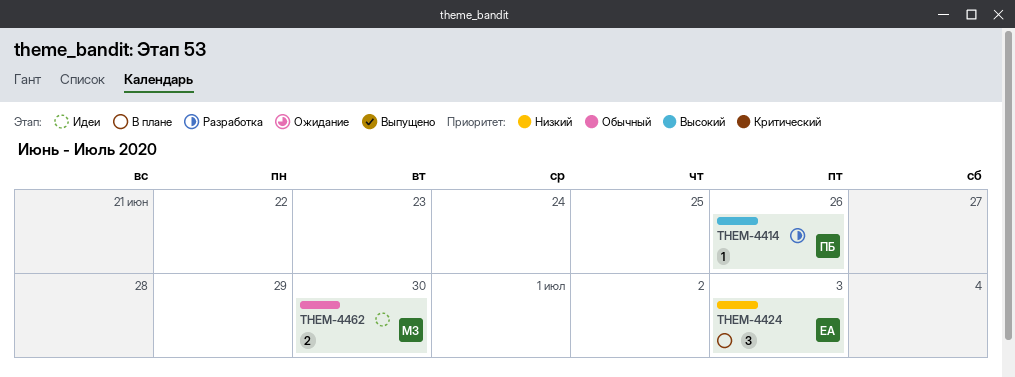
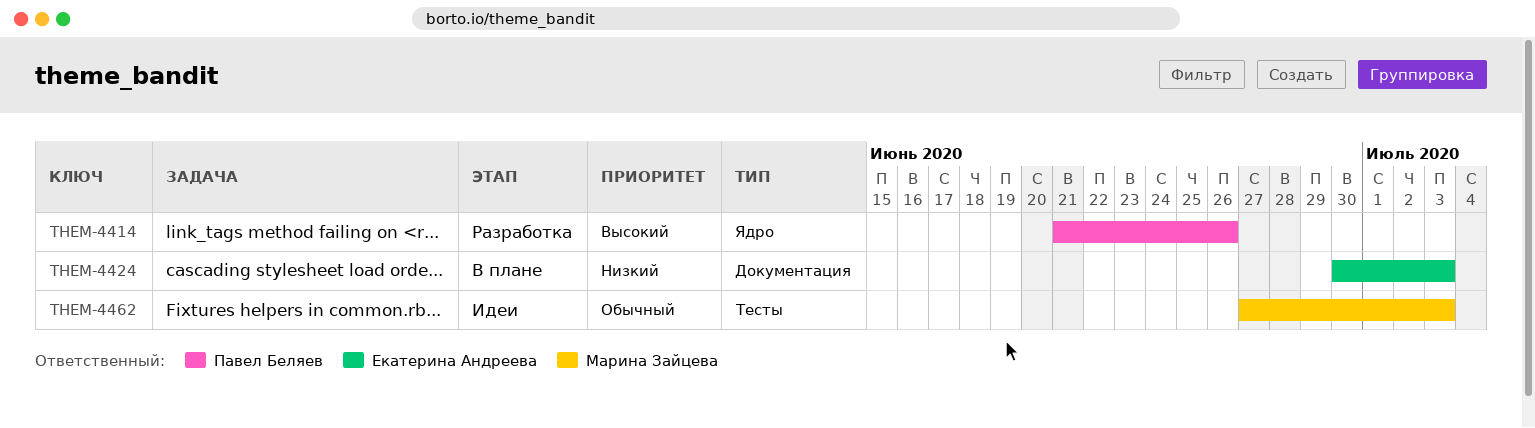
THEM-4462, due: Jun 30 -> Jul 3

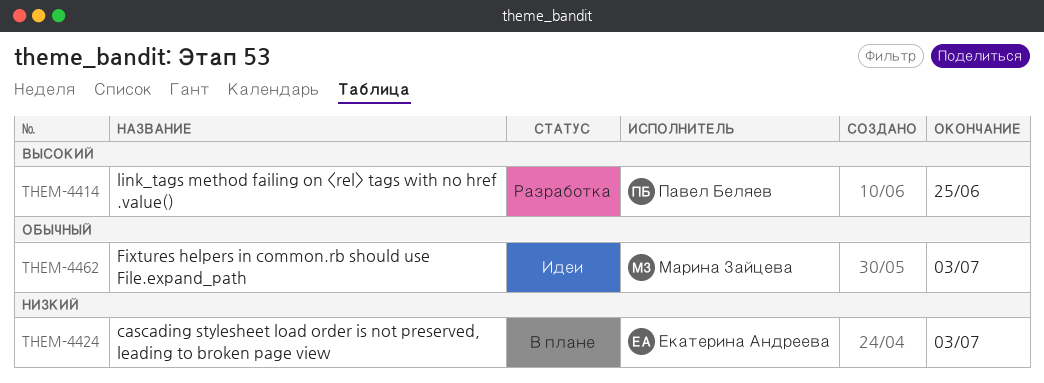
THEM-4414, due: Jun 26 -> Jun 25

